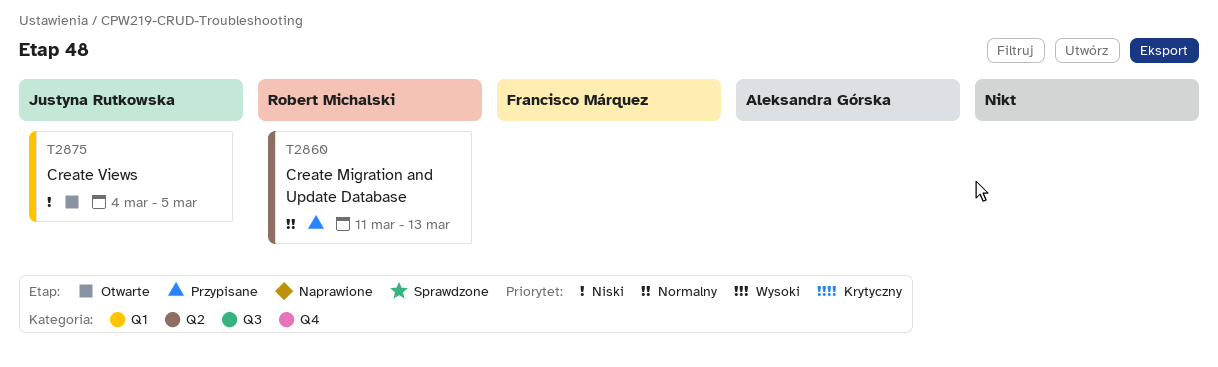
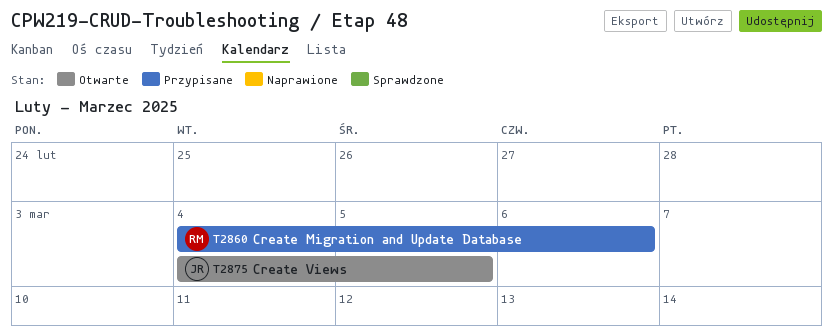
T2860, start: Mar 11 -> Mar 4
T2860, due: Mar 13 -> Mar 6

